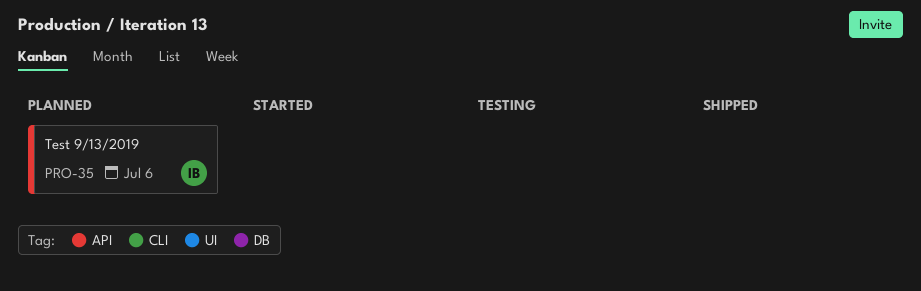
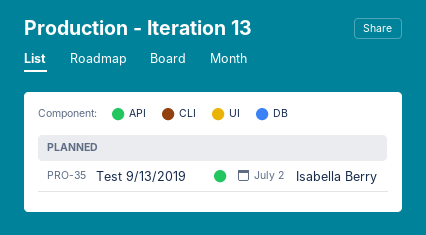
PRO-35, due: Jul 6 -> Jul 2

